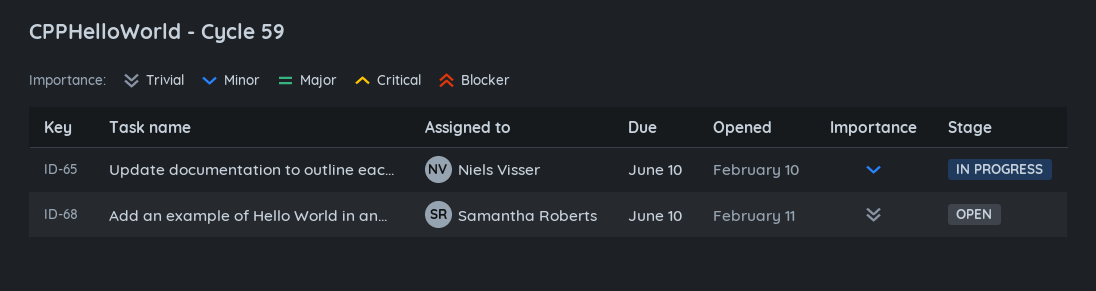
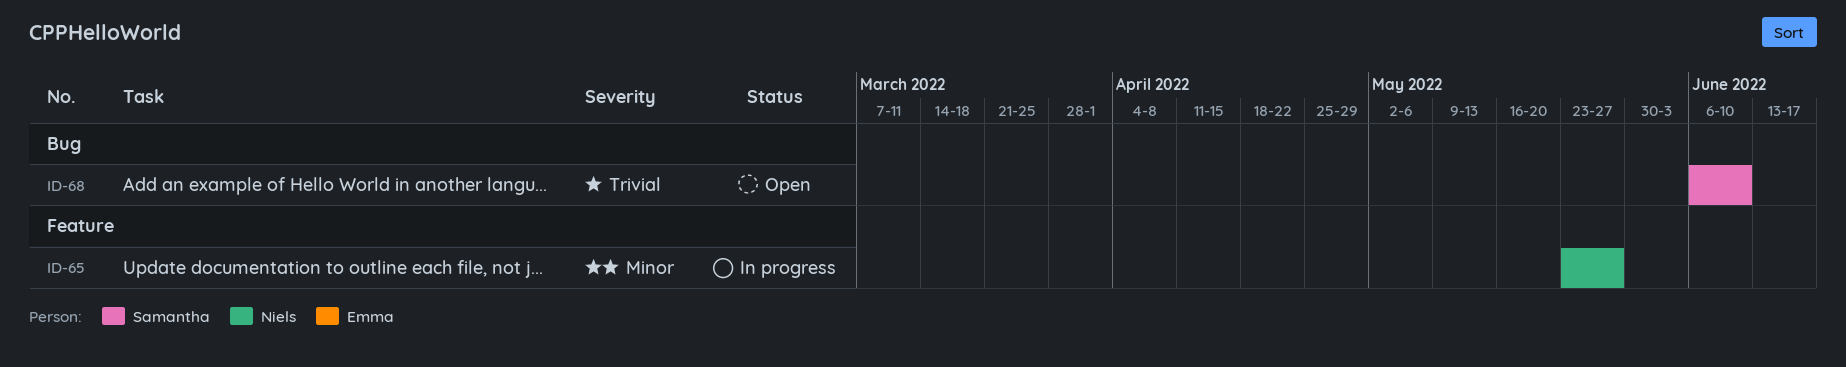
ID-65, due: Jun 10 -> May 27

